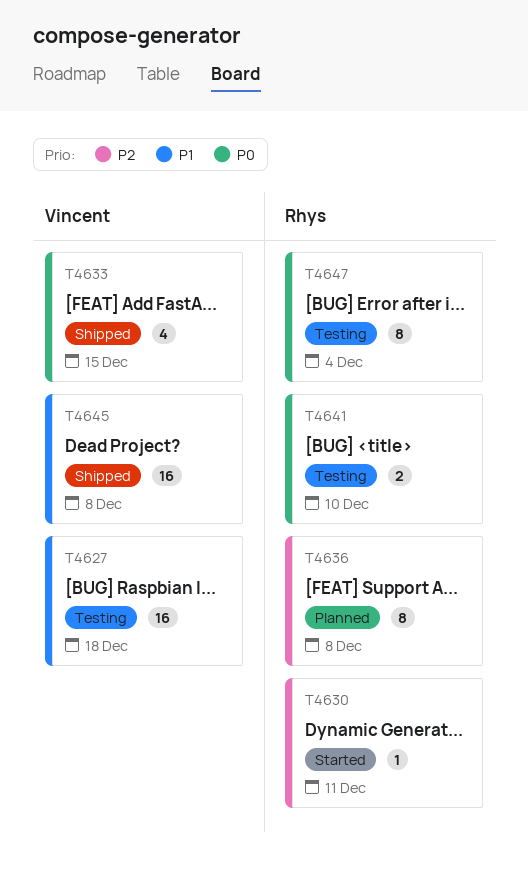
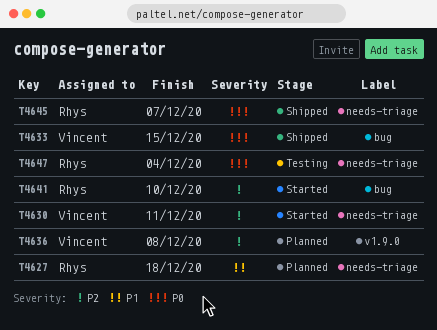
T4627, status: Testing -> Planned
T4627, owner: Vincent -> Rhys
T4630, owner: Rhys -> Vincent
T4636, owner: Rhys -> Vincent
T4641, status: Testing -> Started
T4641, priority: P0 -> P2
T4645, owner: Vincent -> Rhys
T4645, priority: P1 -> P0
T4645, due: Dec 8 -> Dec 7

